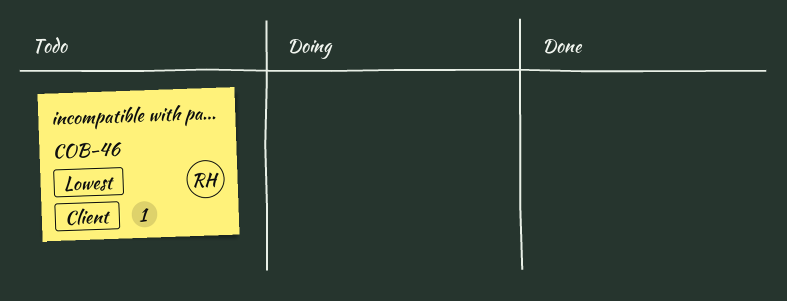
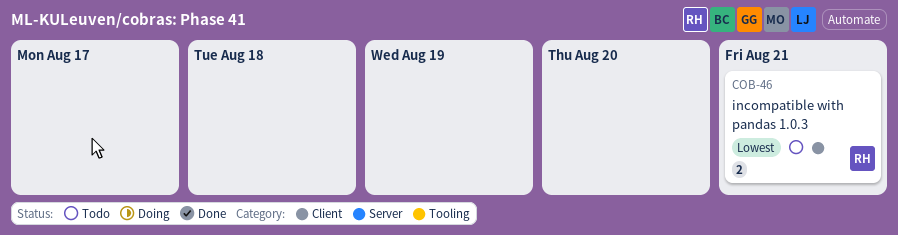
COB-46, estimate: 1 -> 2

